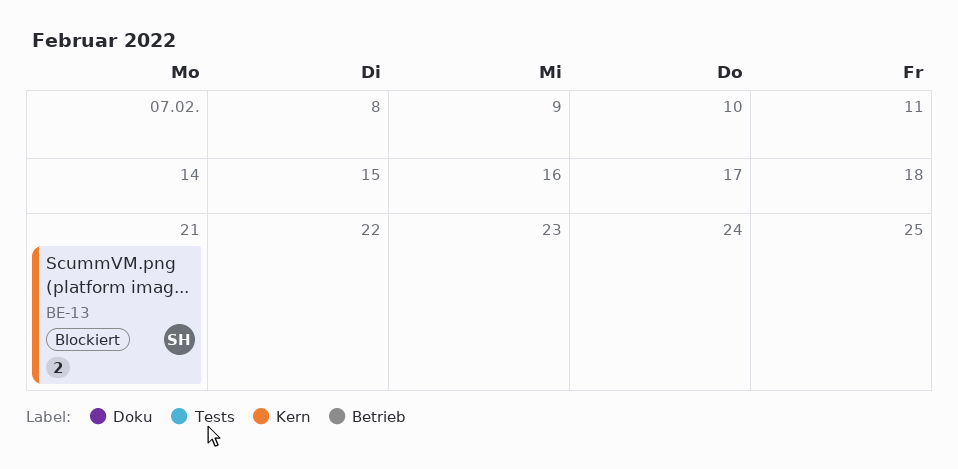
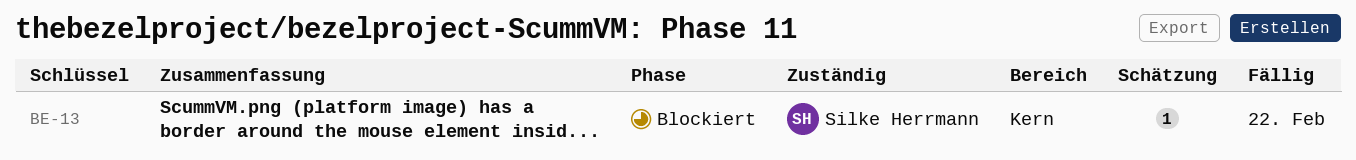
BE-13, estimate: 2 -> 1
BE-13, due: Feb 21 -> Feb 22

